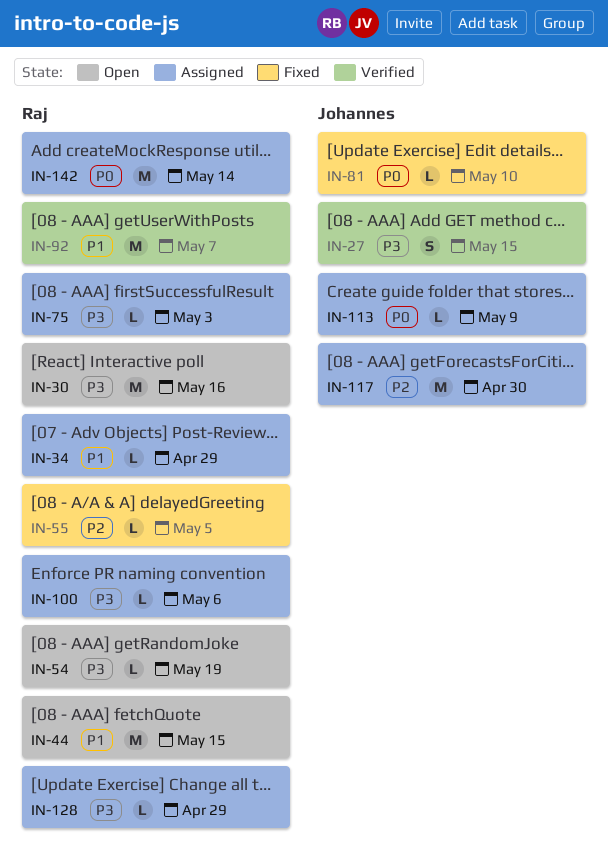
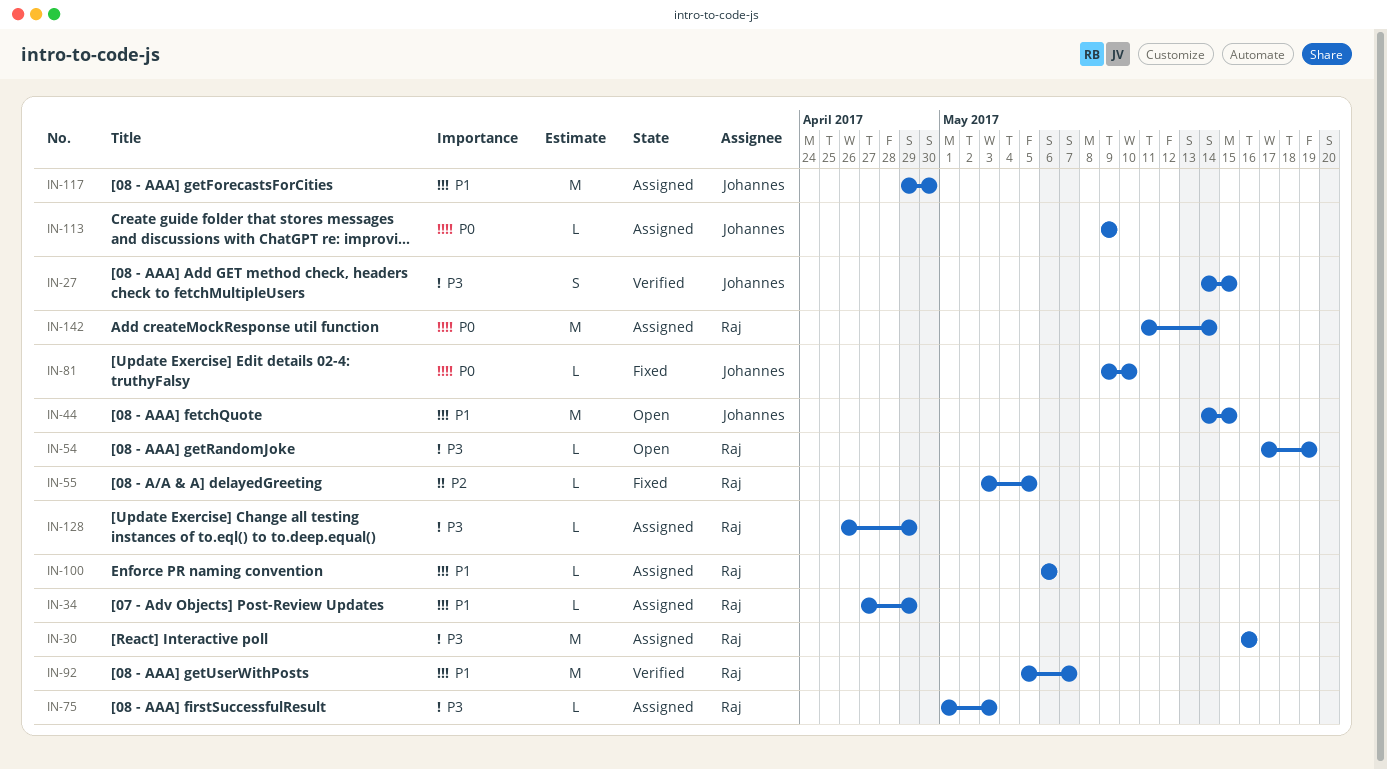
IN-30, status: Open -> Assigned
IN-44, owner: Raj -> Johannes
IN-100, priority: P3 -> P1
IN-117, priority: P2 -> P1

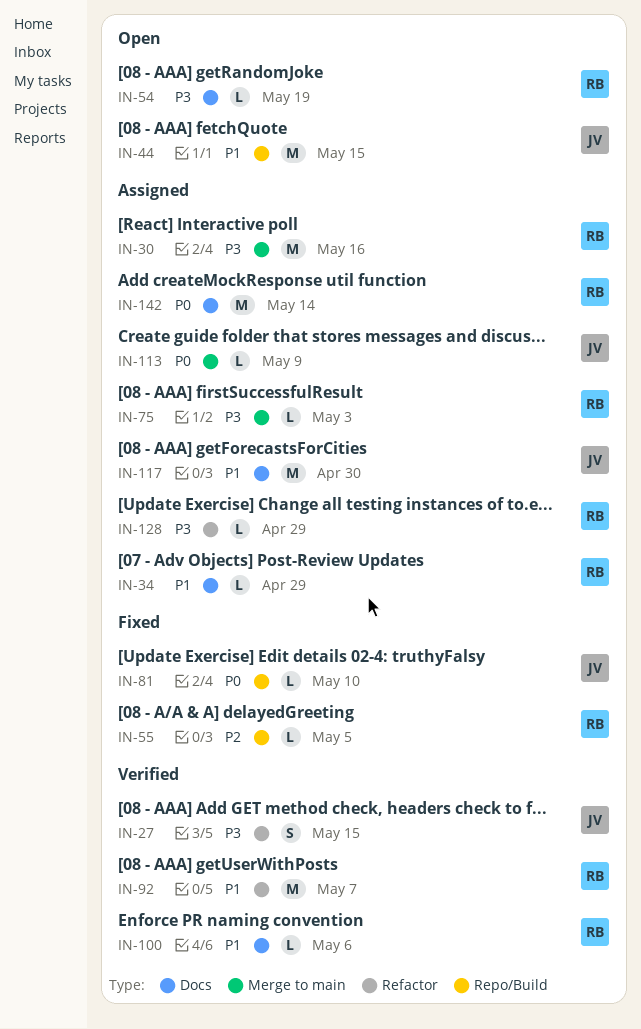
IN-100, status: Assigned -> Verified

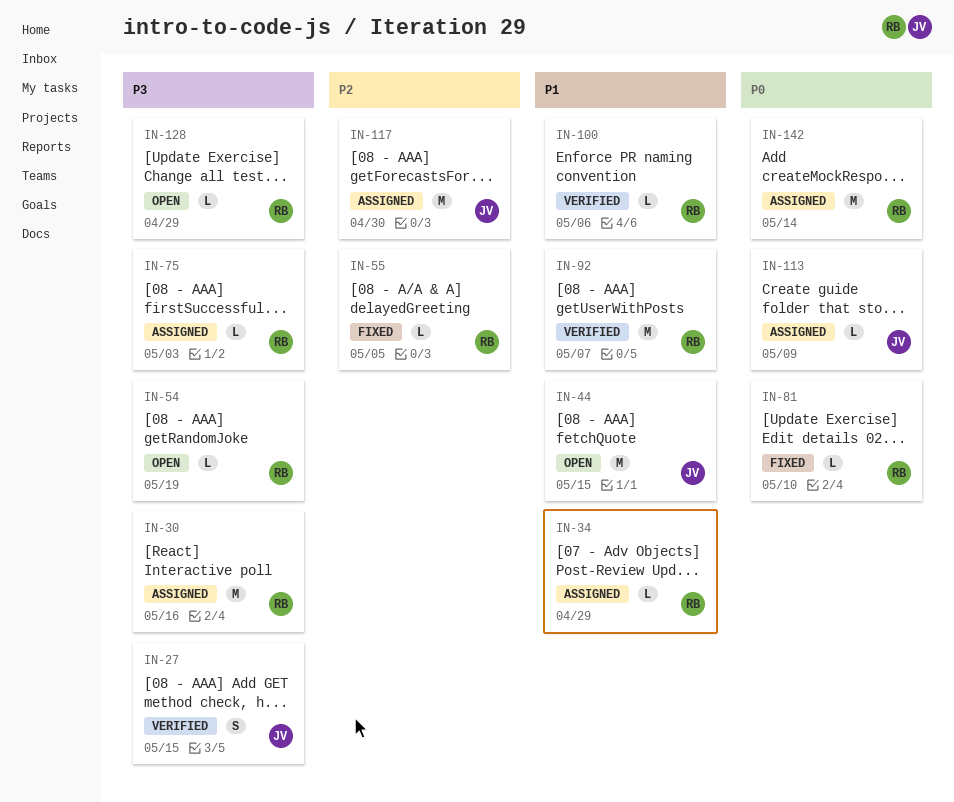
IN-81, owner: JV -> RB
IN-117, priority: P1 -> P2
IN-128, status: Assigned -> Open

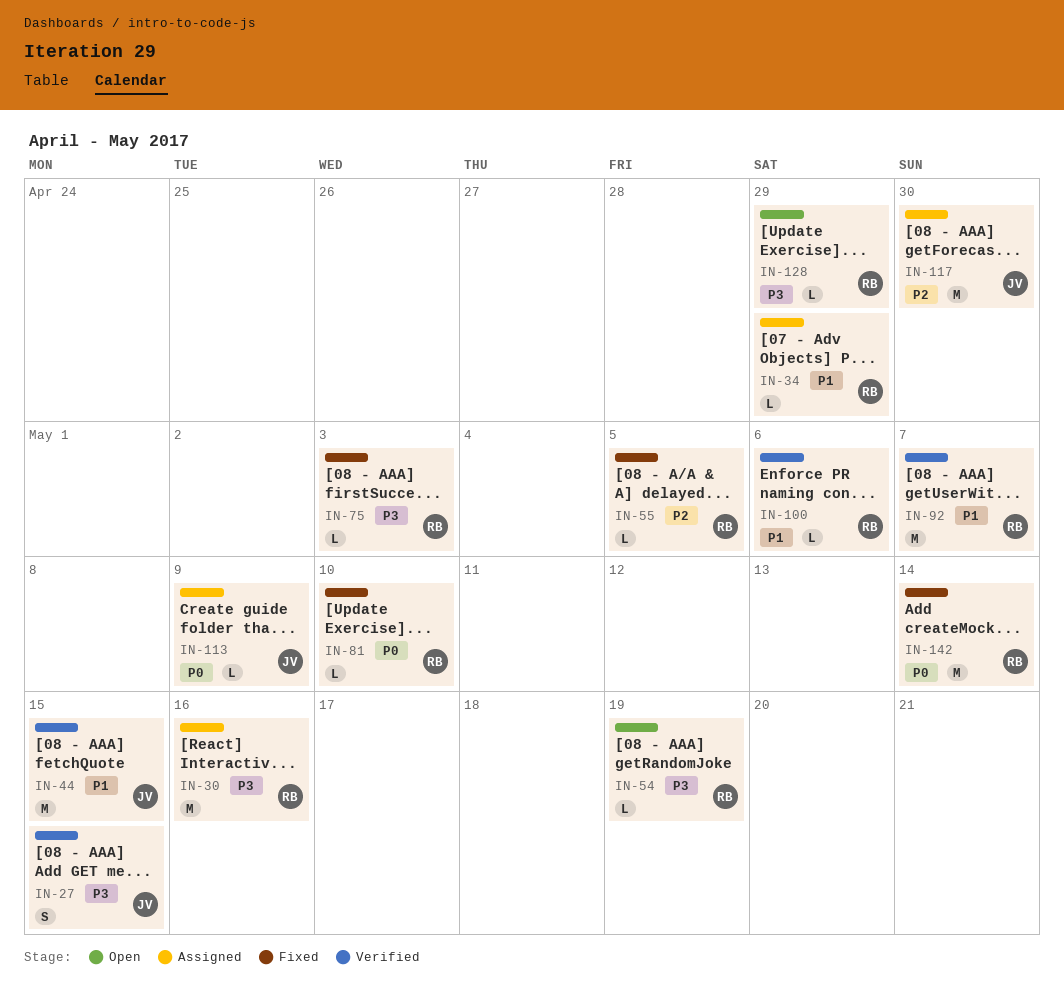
IN-44, status: Open -> Verified
IN-75, status: Assigned -> Fixed
IN-142, status: Assigned -> Fixed

